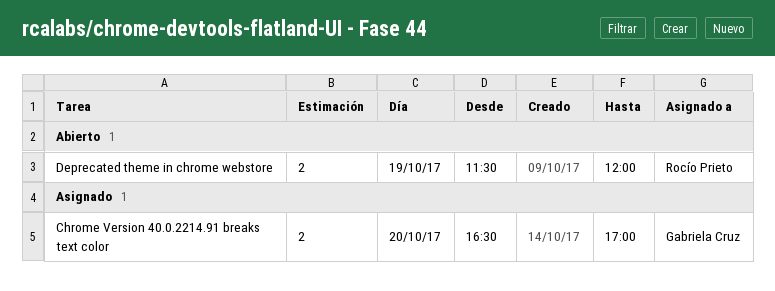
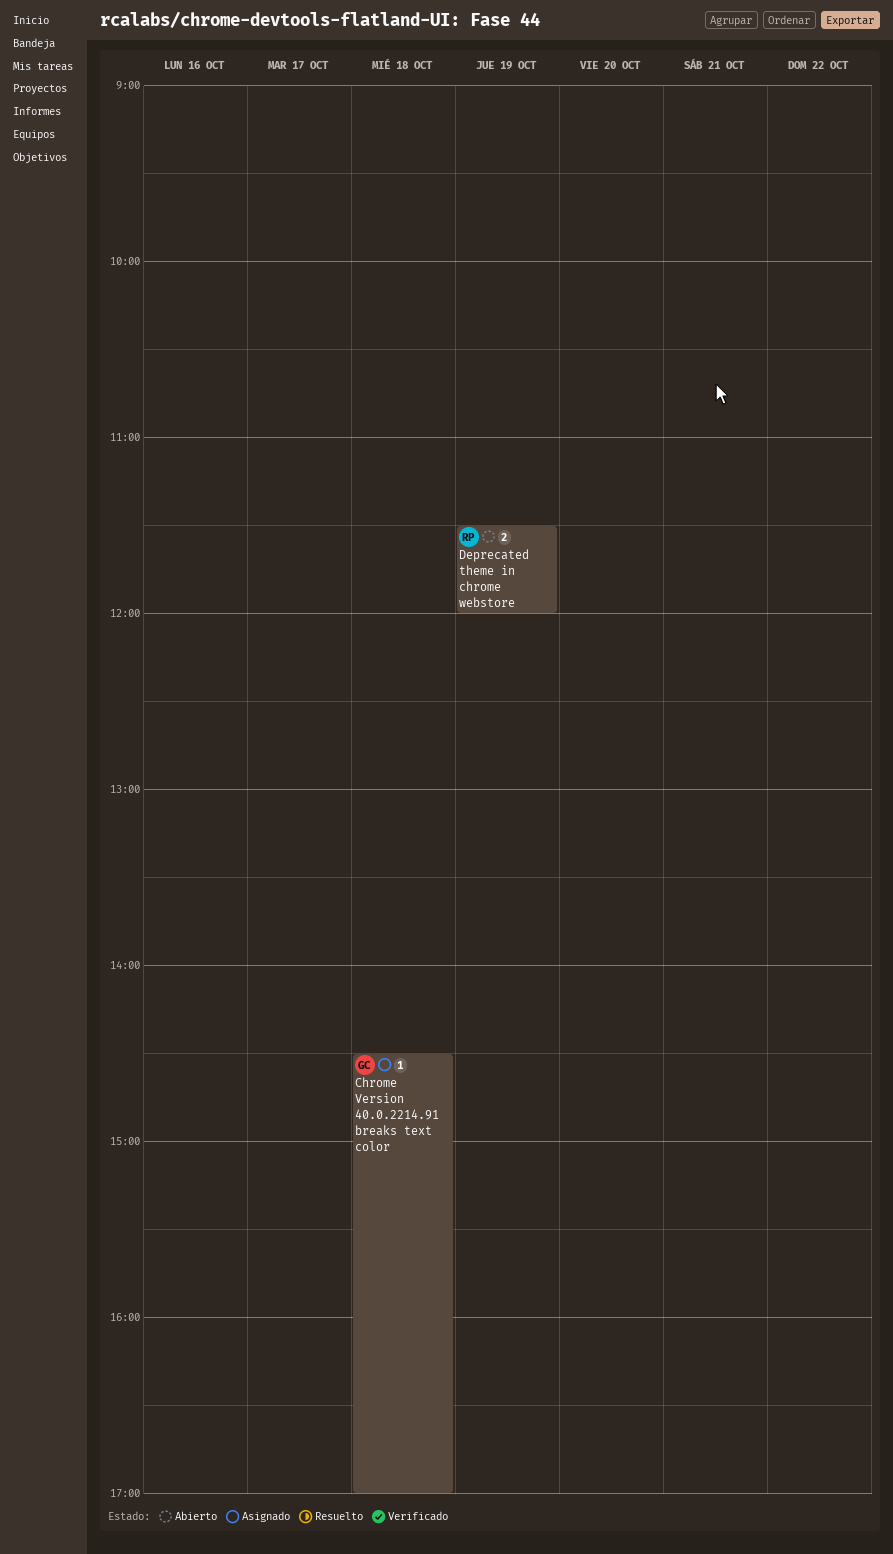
Chrome Version 40.0.2214.91 breaks text color, estimate: 2 -> 1
Chrome Version 40.0.2214.91 breaks text color, day: Oct 20 -> Oct 18
Chrome Version 40.0.2214.91 breaks text color, begins: 16:30 -> 14:30

